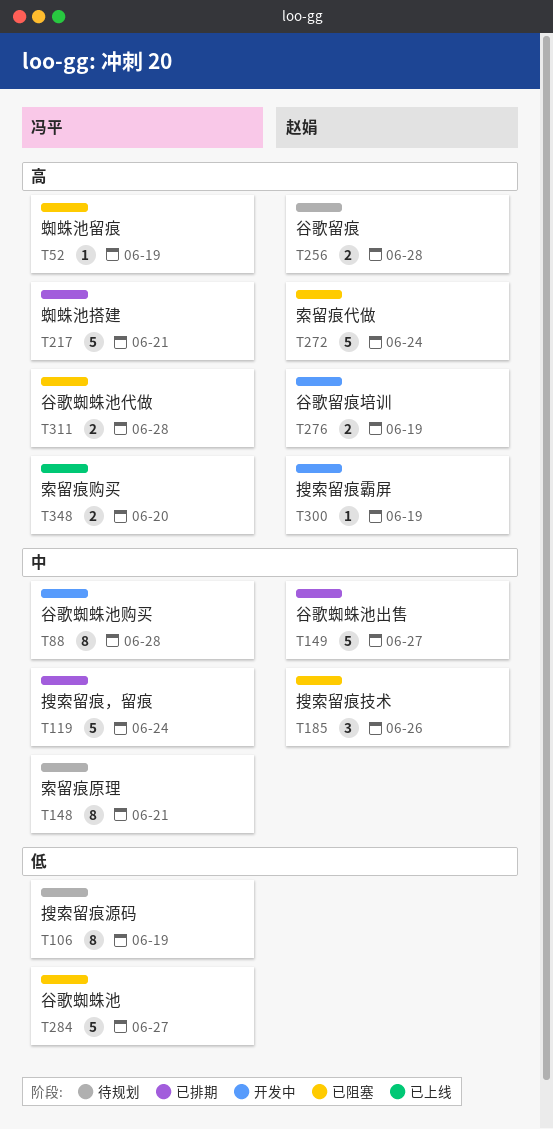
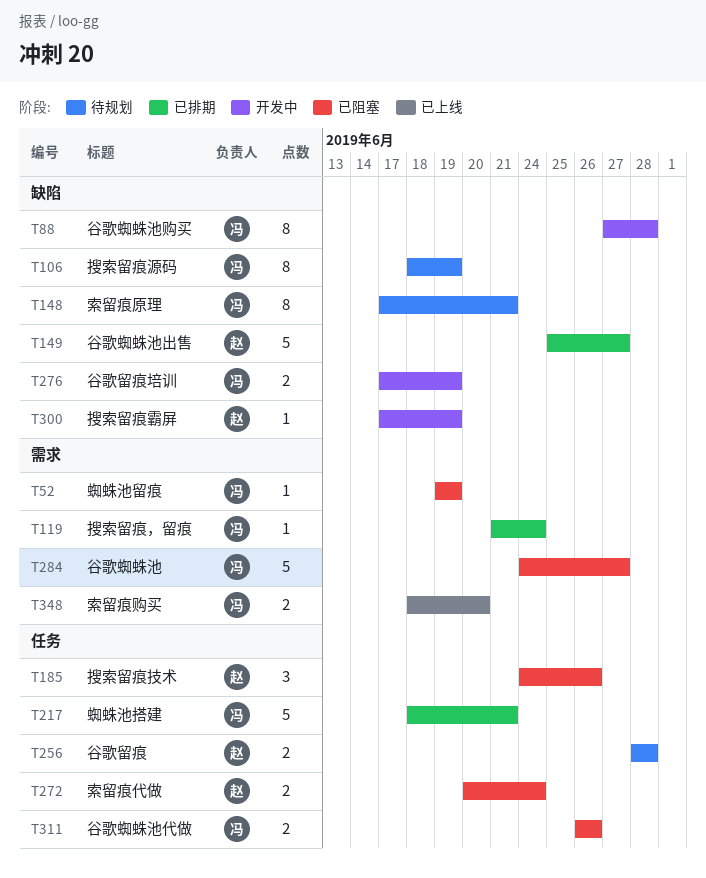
T119, estimate: 5 -> 1
T272, estimate: 5 -> 2
T276, owner: 赵娟 -> 冯平
T311, due: Jun 28 -> Jun 26

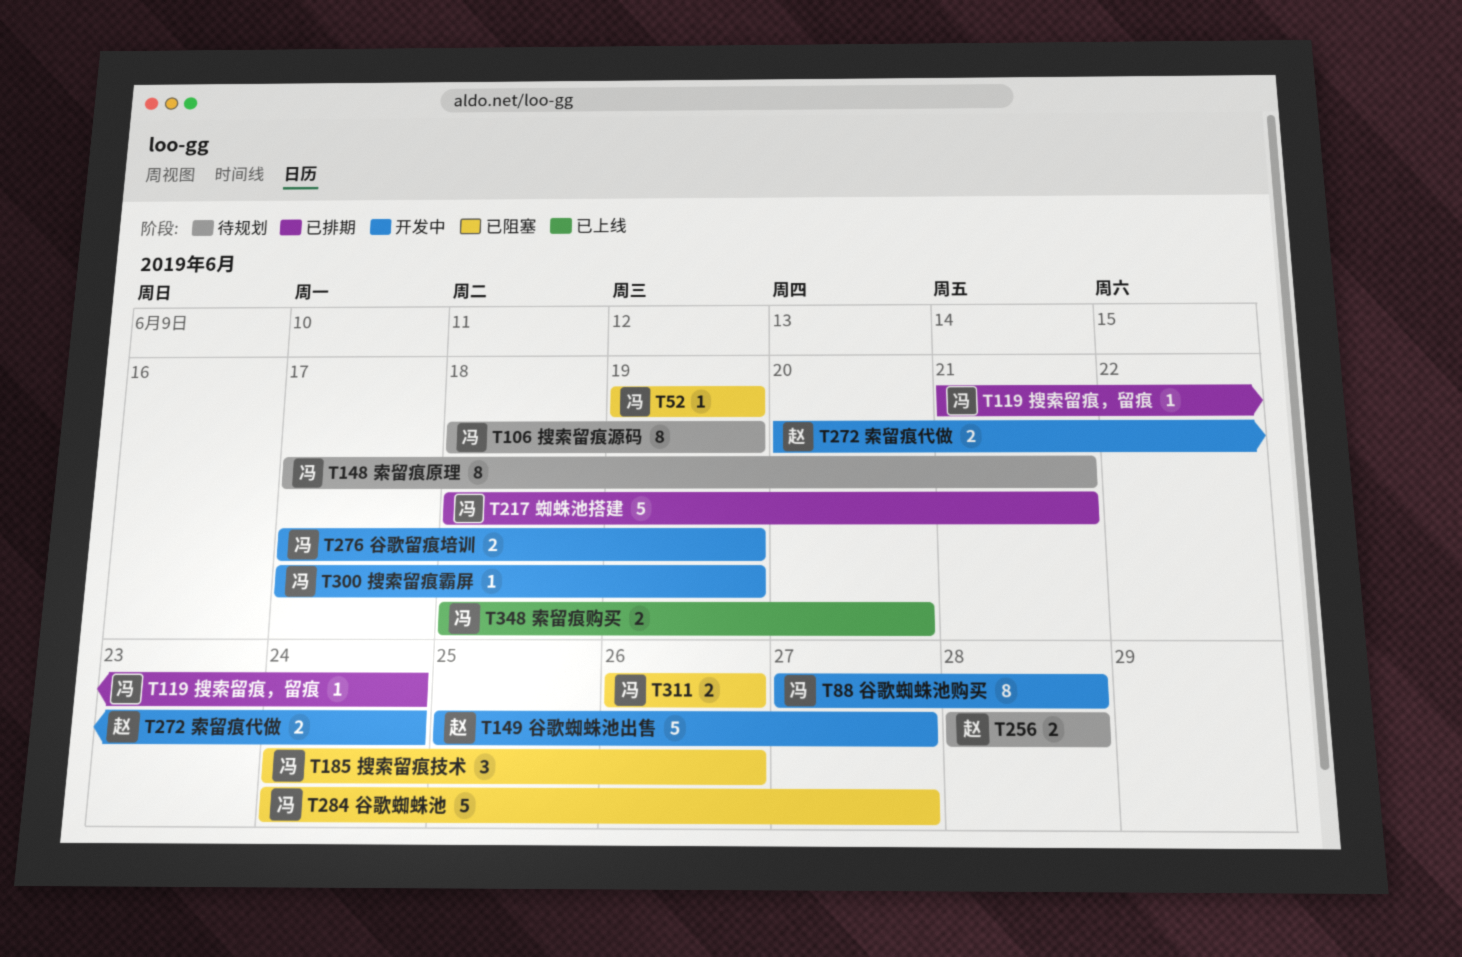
T149, status: 已排期 -> 开发中
T185, owner: 赵 -> 冯
T272, status: 已阻塞 -> 开发中
T300, owner: 赵 -> 冯

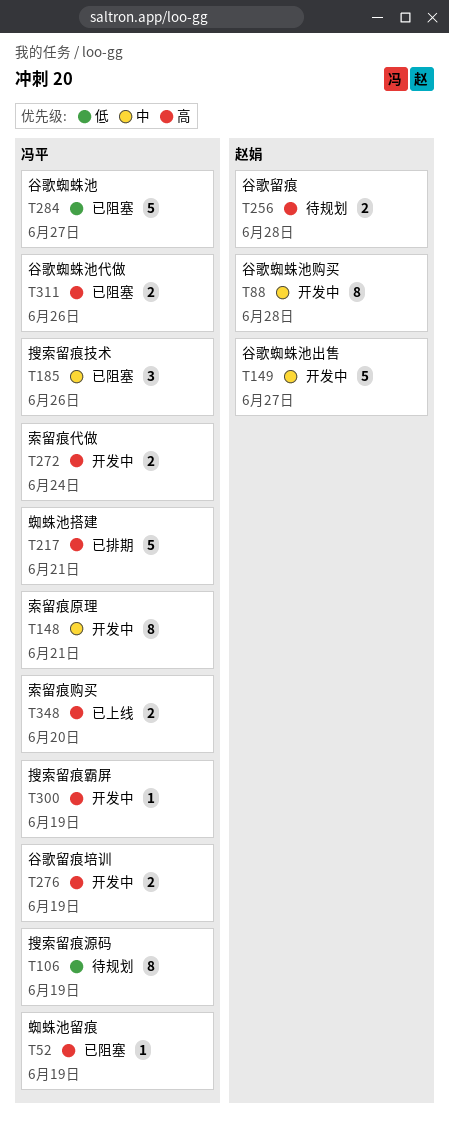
T88, owner: 冯平 -> 赵娟
T119: present -> none
T148, status: 待规划 -> 开发中
T272, owner: 赵娟 -> 冯平

